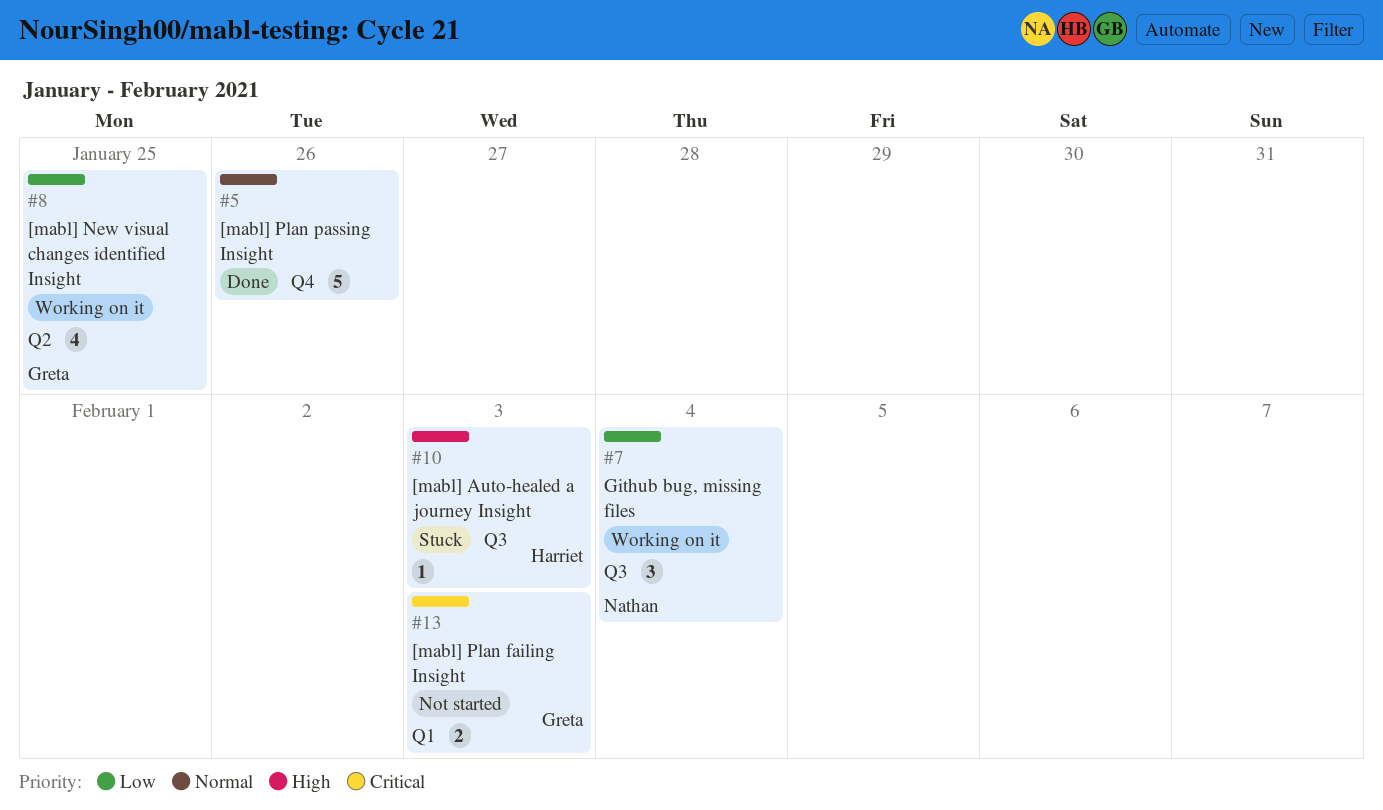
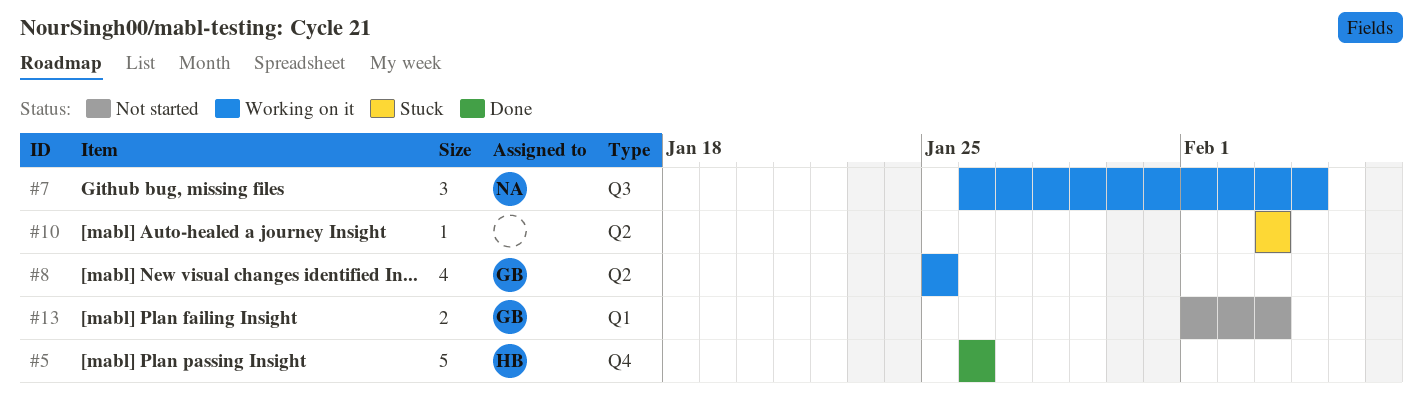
#5, owner: none -> Harriet
#10, owner: Harriet -> none
#10, label: Q3 -> Q2

